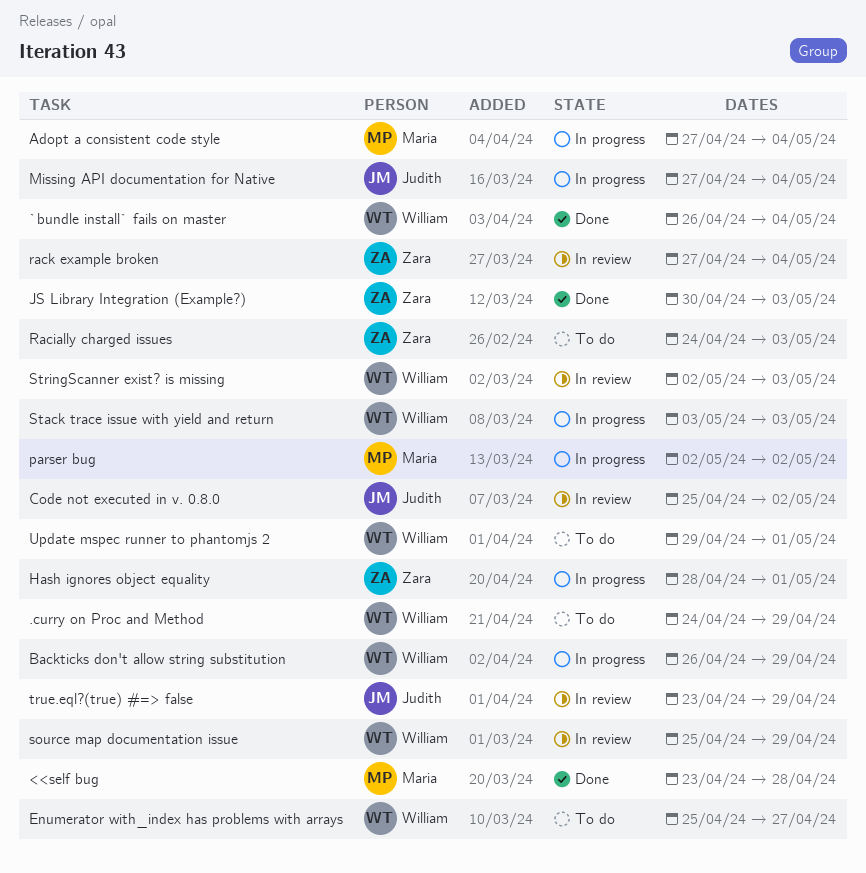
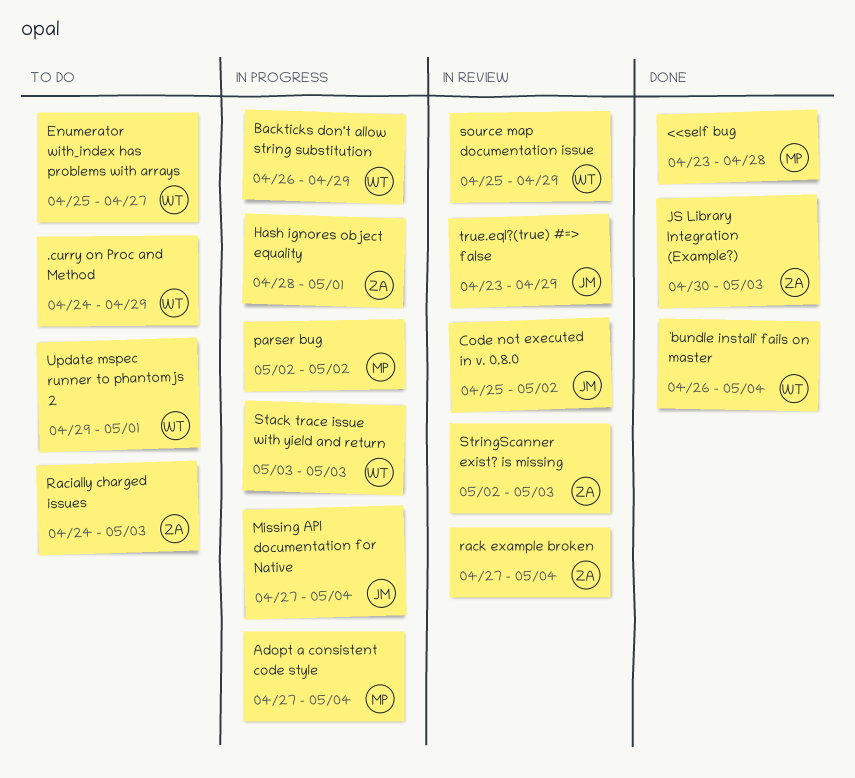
StringScanner exist? is missing, owner: William -> Zara

